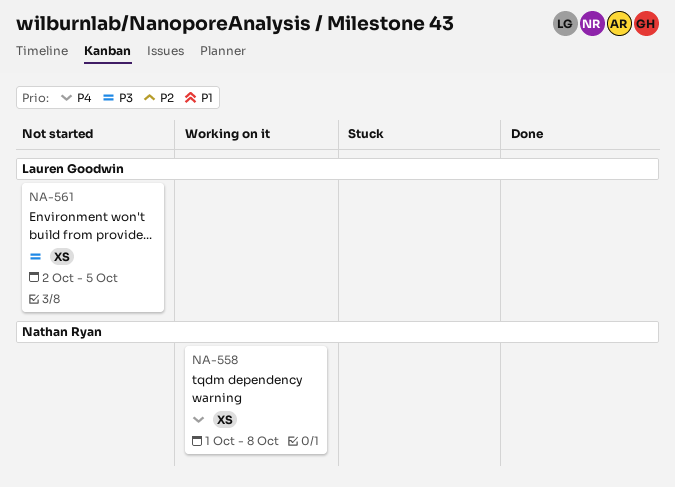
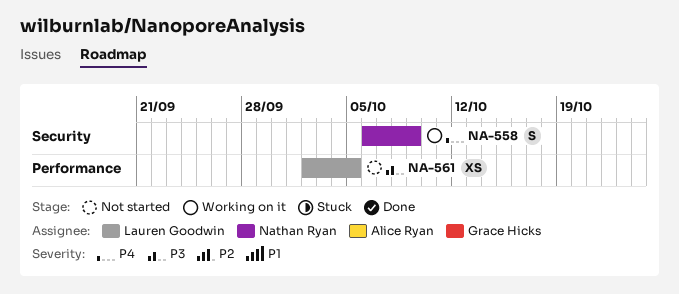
NA-558, estimate: XS -> S
NA-558, start: Oct 1 -> Oct 6
NA-558, due: Oct 8 -> Oct 9

